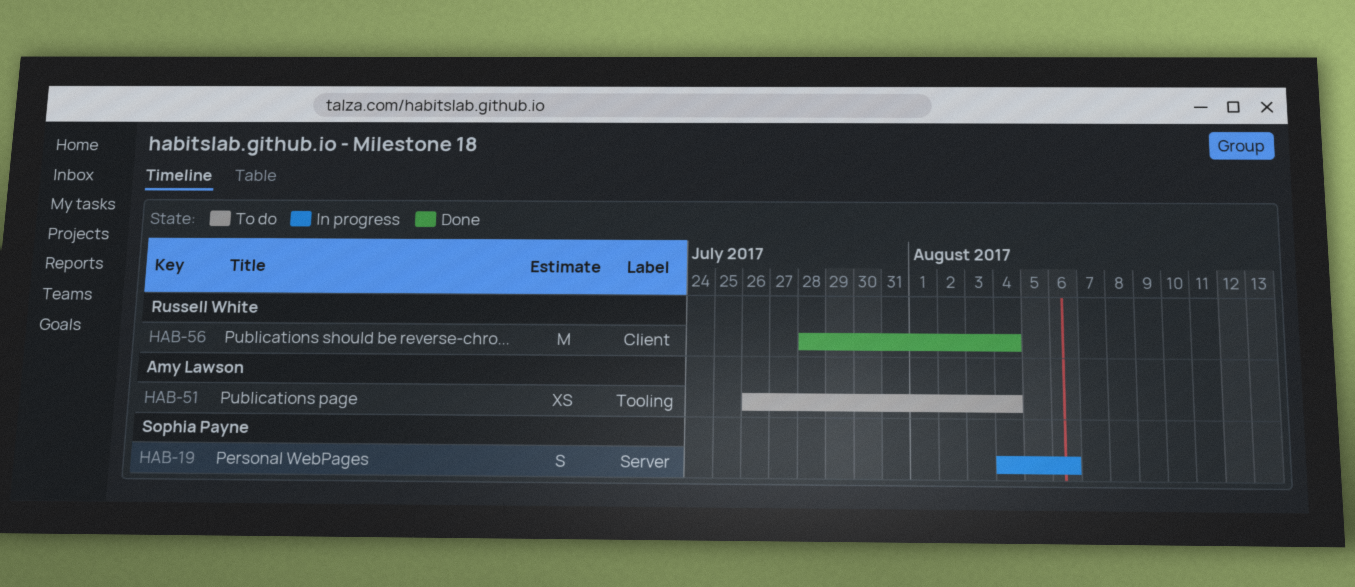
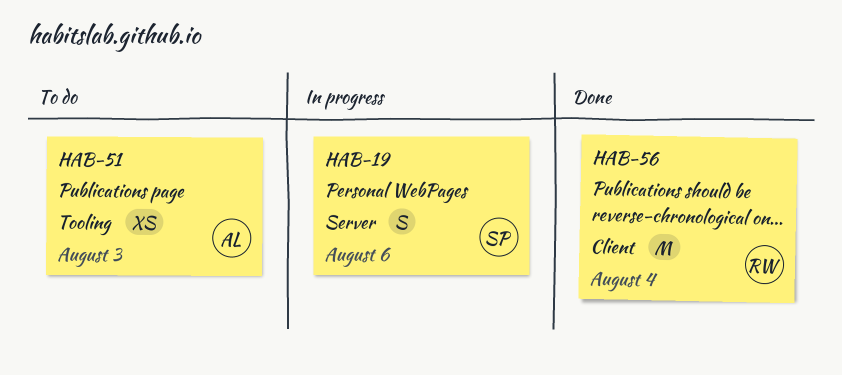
HAB-51, due: Aug 4 -> Aug 3

